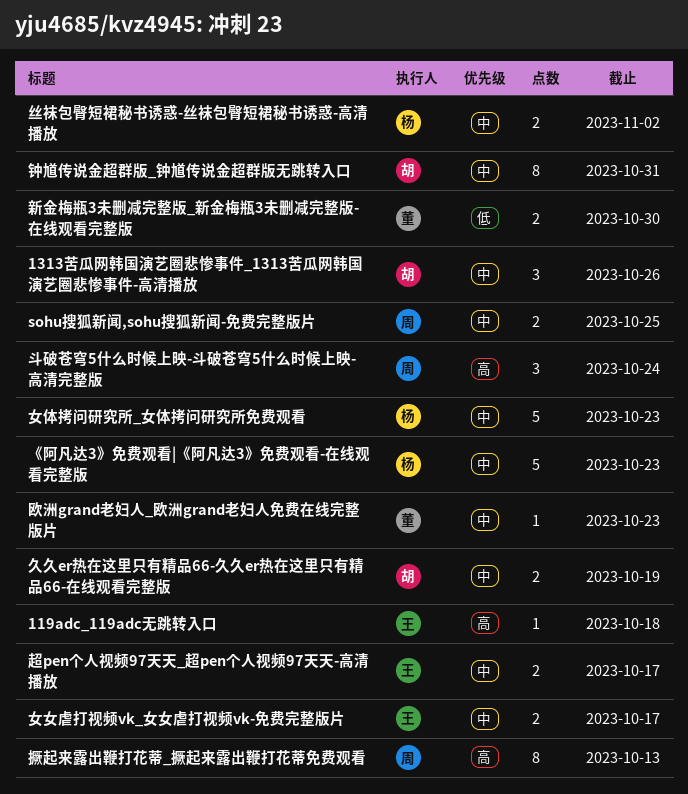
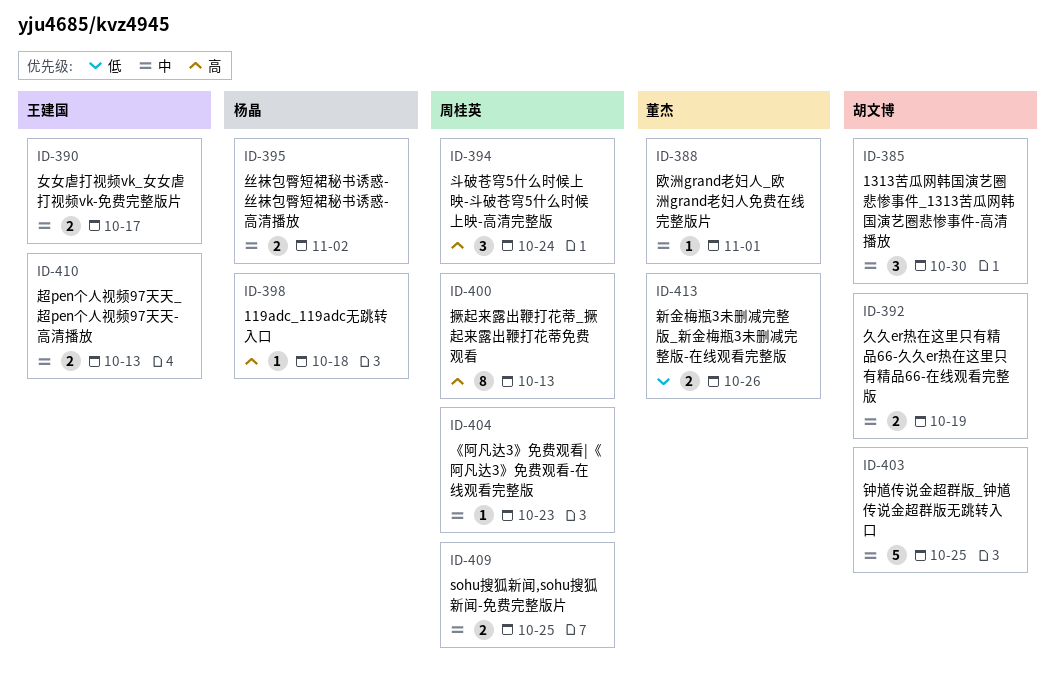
119adc_119adc无跳转入口, owner: 王建国 -> 杨晶
1313苦瓜网韩国演艺圈悲惨事件_1313苦瓜网韩国演艺圈悲惨事件-高清播放, due: Oct 26 -> Oct 30
《阿凡达3》免费观看|《阿凡达3》免费观看-在线观看完整版, owner: 杨晶 -> 周桂英
《阿凡达3》免费观看|《阿凡达3》免费观看-在线观看完整版, estimate: 5 -> 1
女体拷问研究所_女体拷问研究所免费观看: present -> none
新金梅瓶3未删减完整版_新金梅瓶3未删减完整版-在线观看完整版, due: Oct 30 -> Oct 26
欧洲grand老妇人_欧洲grand老妇人免费在线完整版片, due: Oct 23 -> Nov 1
超pen个人视频97天天_超pen个人视频97天天-高清播放, due: Oct 17 -> Oct 13
钟馗传说金超群版_钟馗传说金超群版无跳转入口, estimate: 8 -> 5
钟馗传说金超群版_钟馗传说金超群版无跳转入口, due: Oct 31 -> Oct 25

